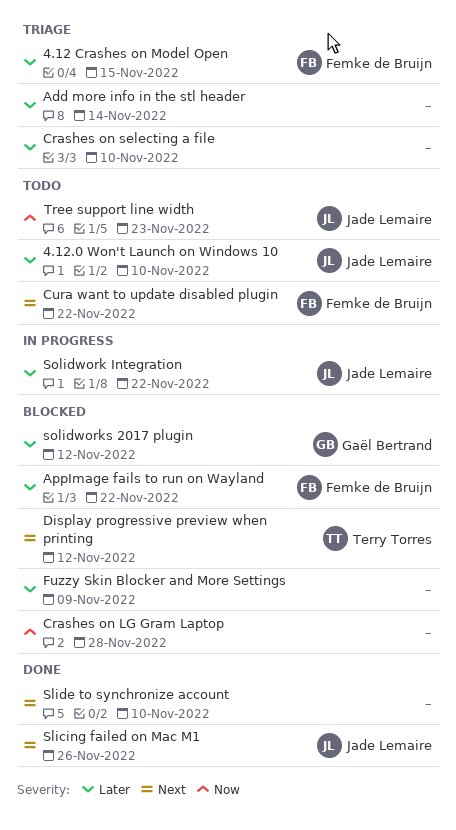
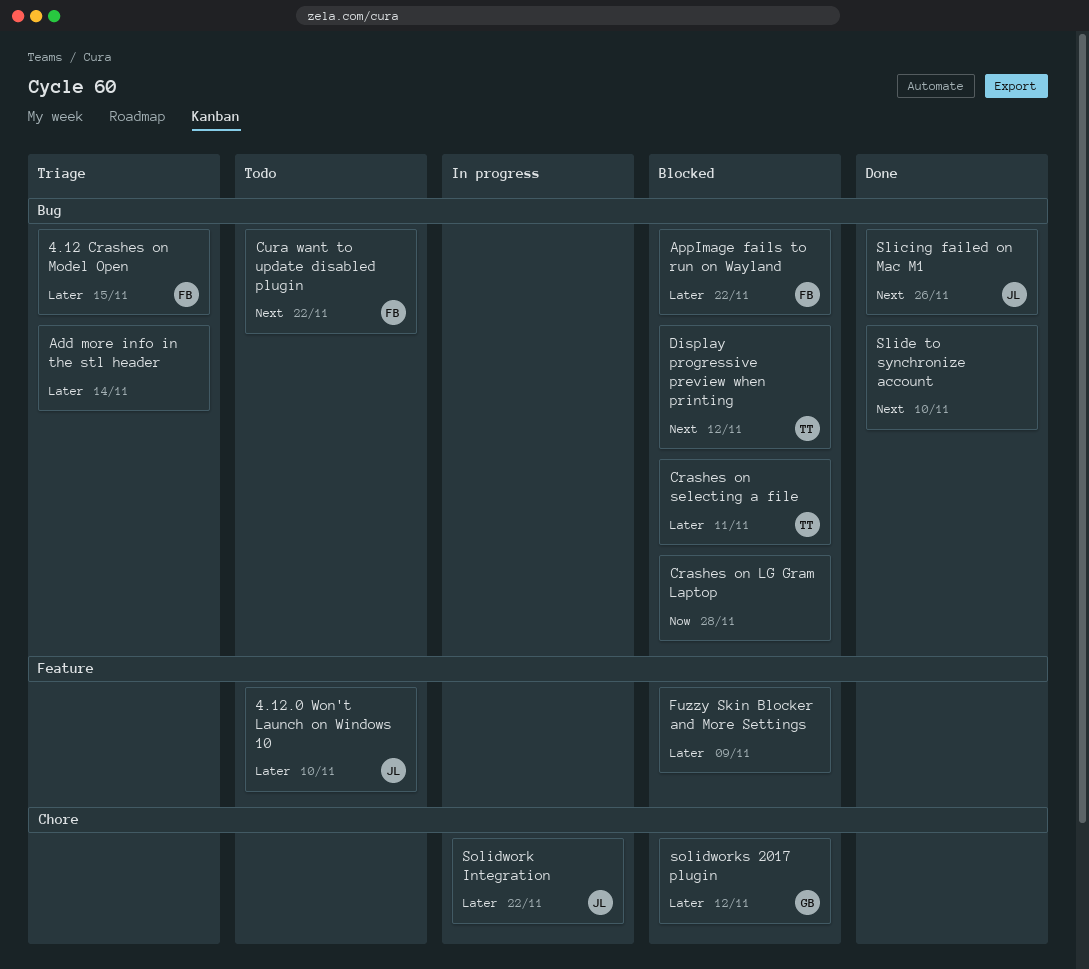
Crashes on selecting a file, status: Triage -> Blocked
Crashes on selecting a file, owner: none -> Terry Torres
Crashes on selecting a file, due: Nov 10 -> Nov 11
Tree support line width: present -> none

